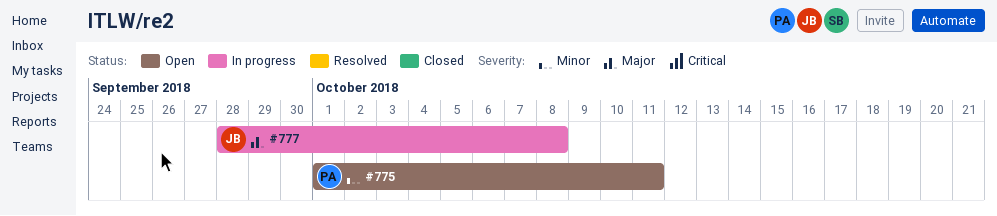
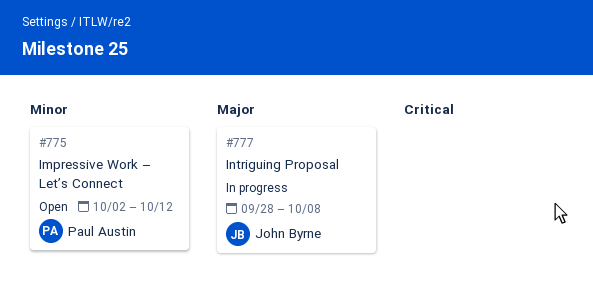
#775, start: Oct 1 -> Oct 2
#775, due: Oct 11 -> Oct 12

